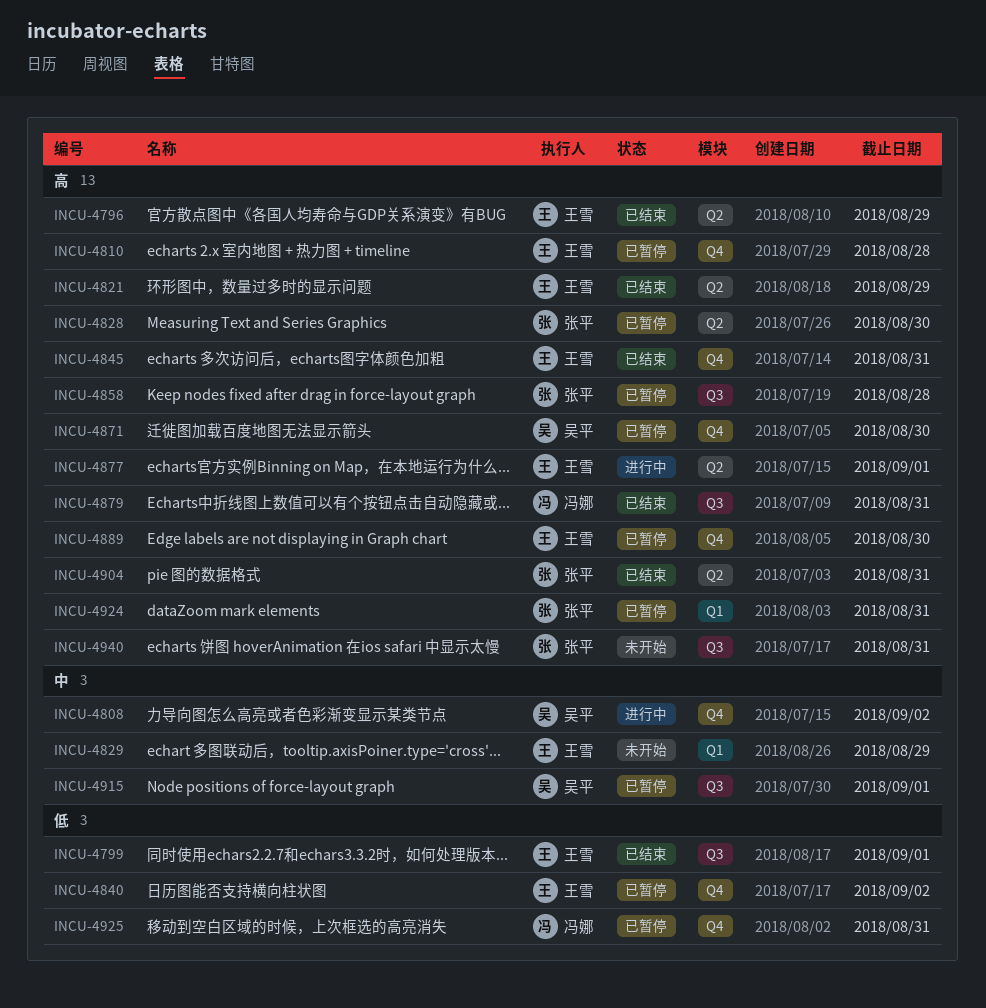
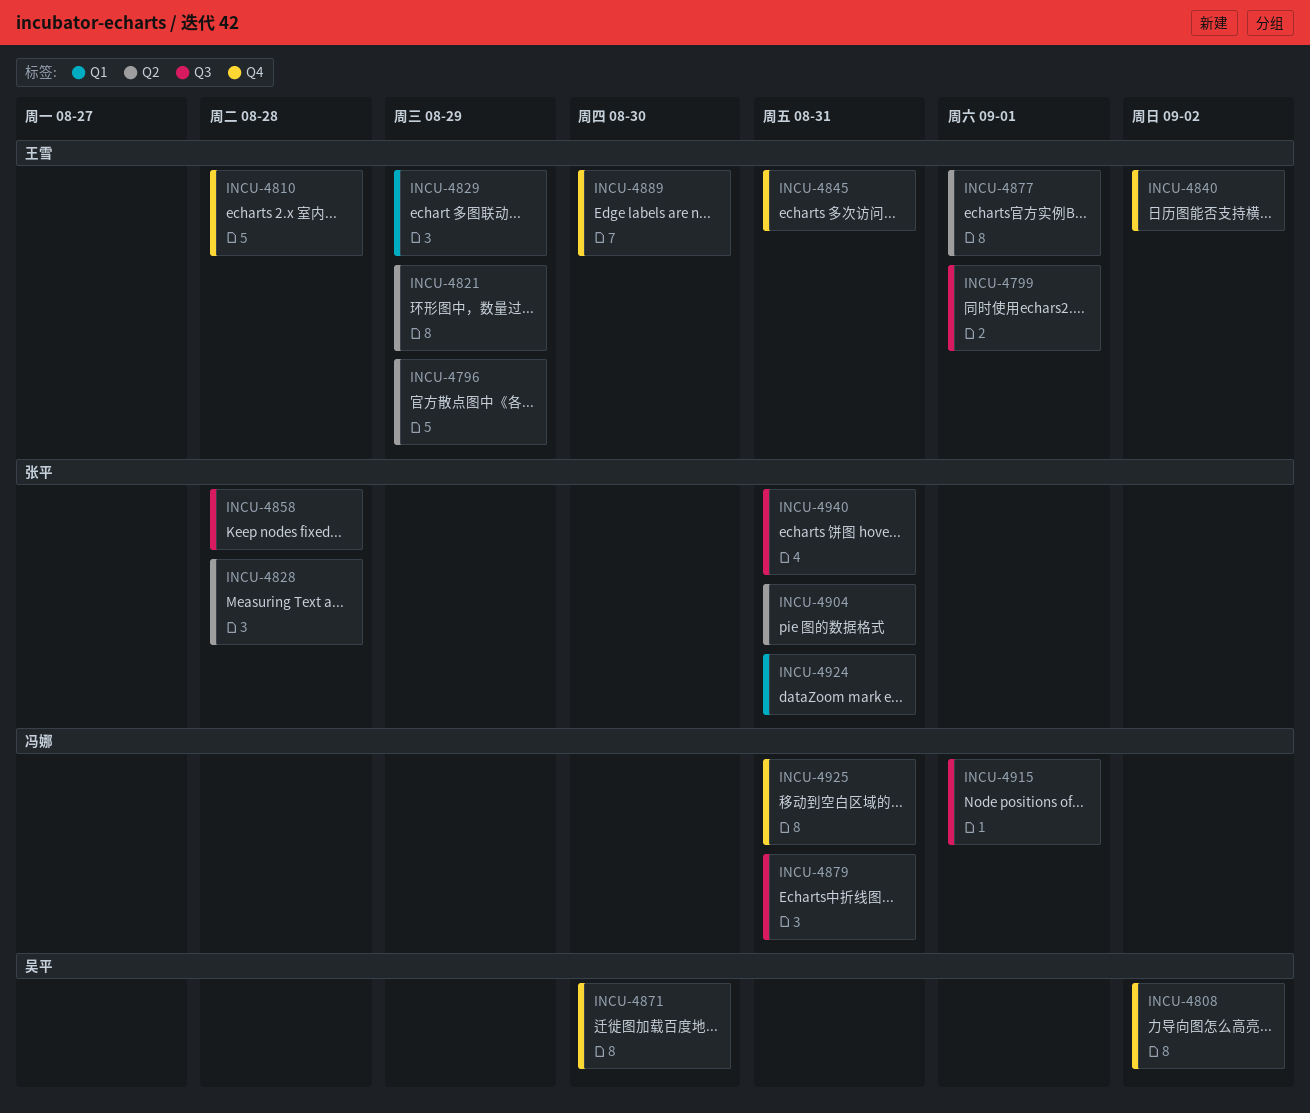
INCU-4828, due: Aug 30 -> Aug 28
INCU-4915, owner: 吴平 -> 冯娜

